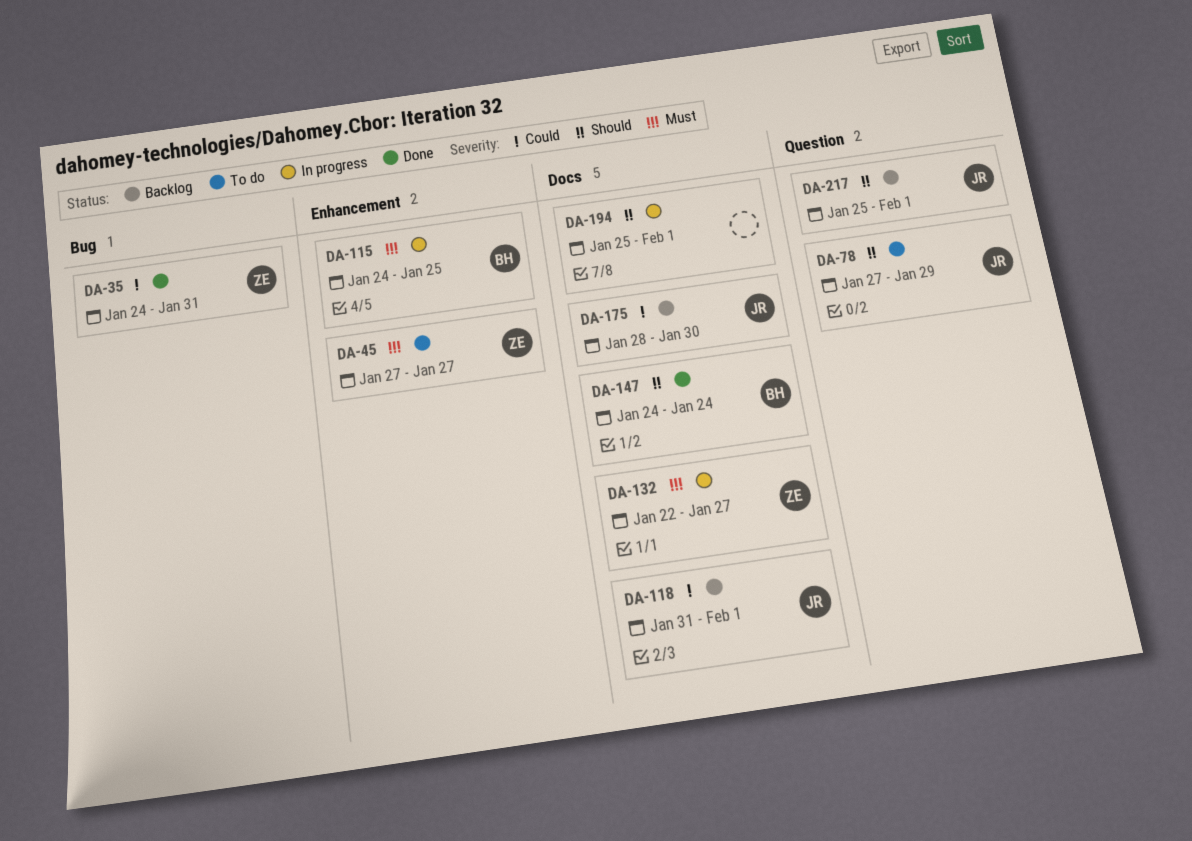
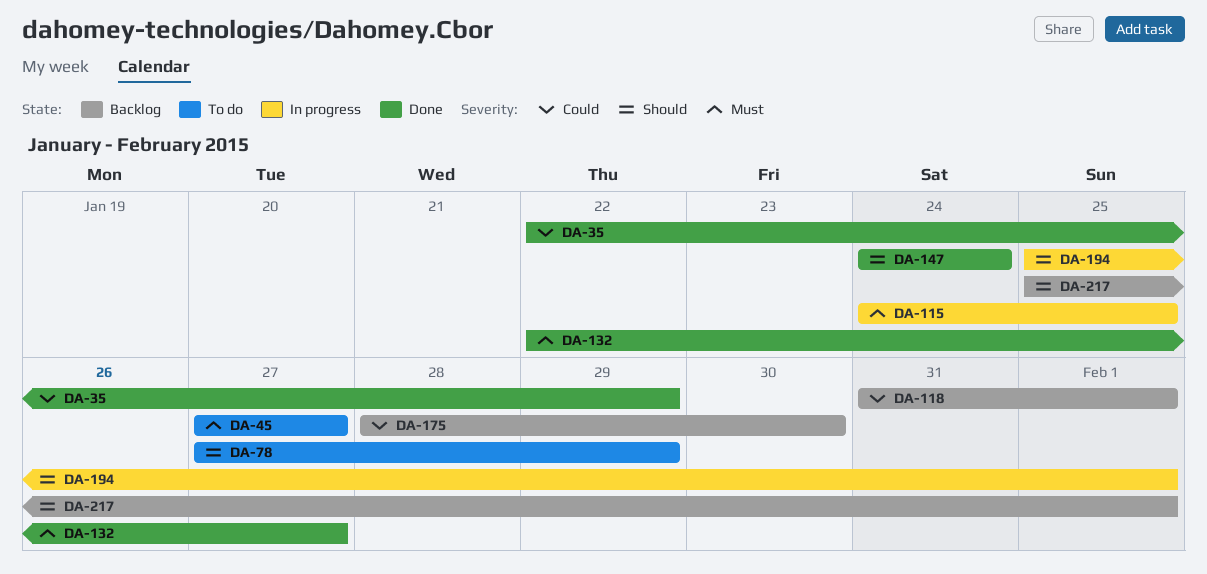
DA-35, start: Jan 24 -> Jan 22
DA-35, due: Jan 31 -> Jan 29
DA-132, status: In progress -> Done

